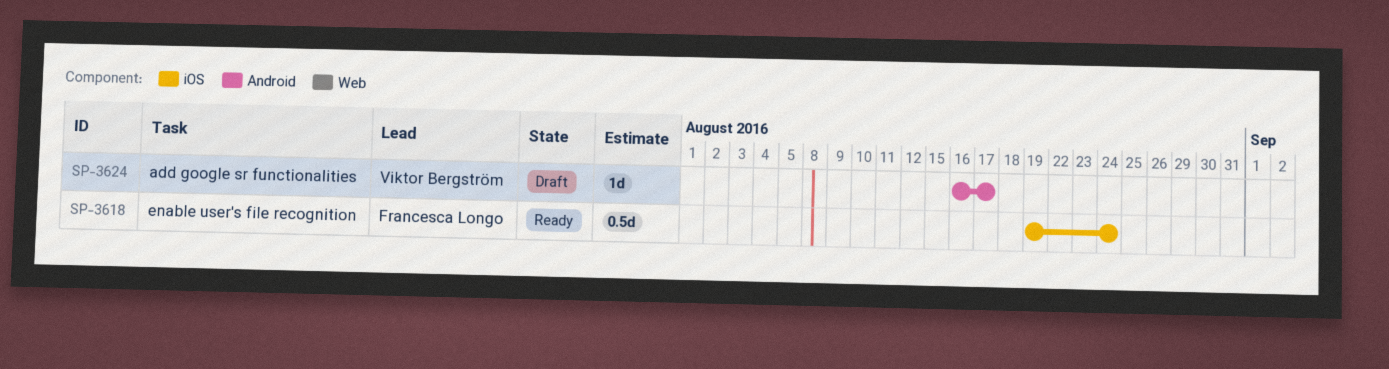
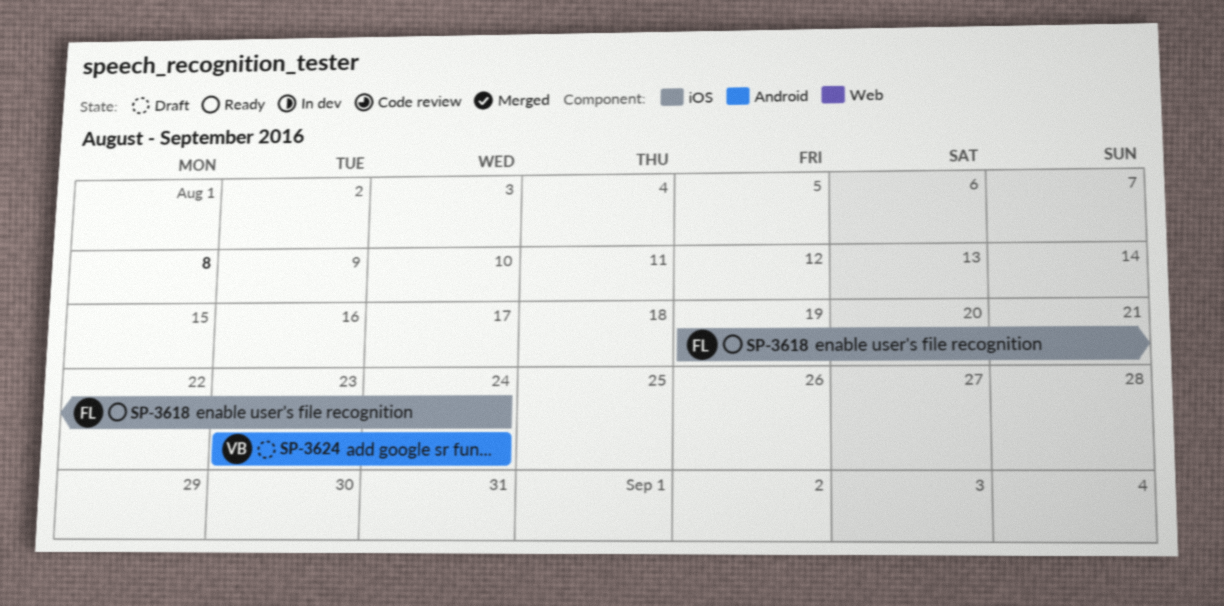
SP-3624, start: Aug 16 -> Aug 23
SP-3624, due: Aug 17 -> Aug 24

